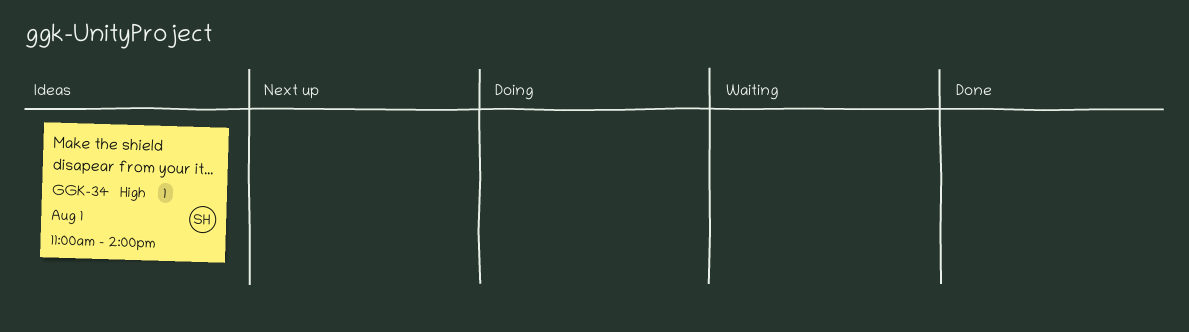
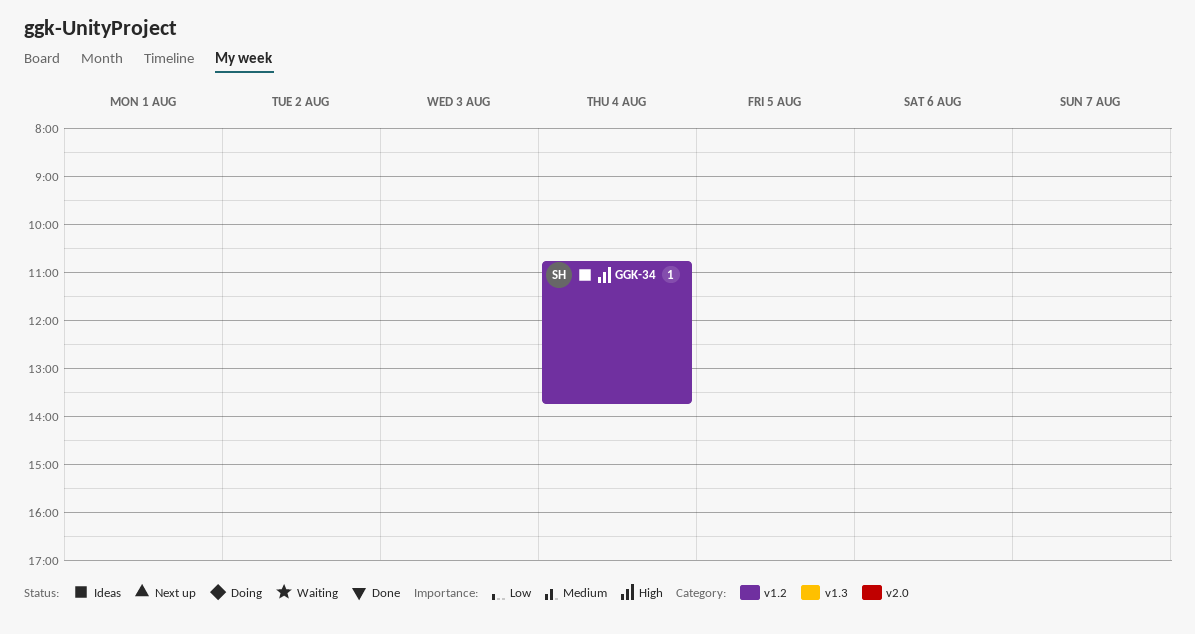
GGK-34, day: Aug 1 -> Aug 4
GGK-34, begins: 11:00 -> 10:45
GGK-34, ends: 14:00 -> 13:45

